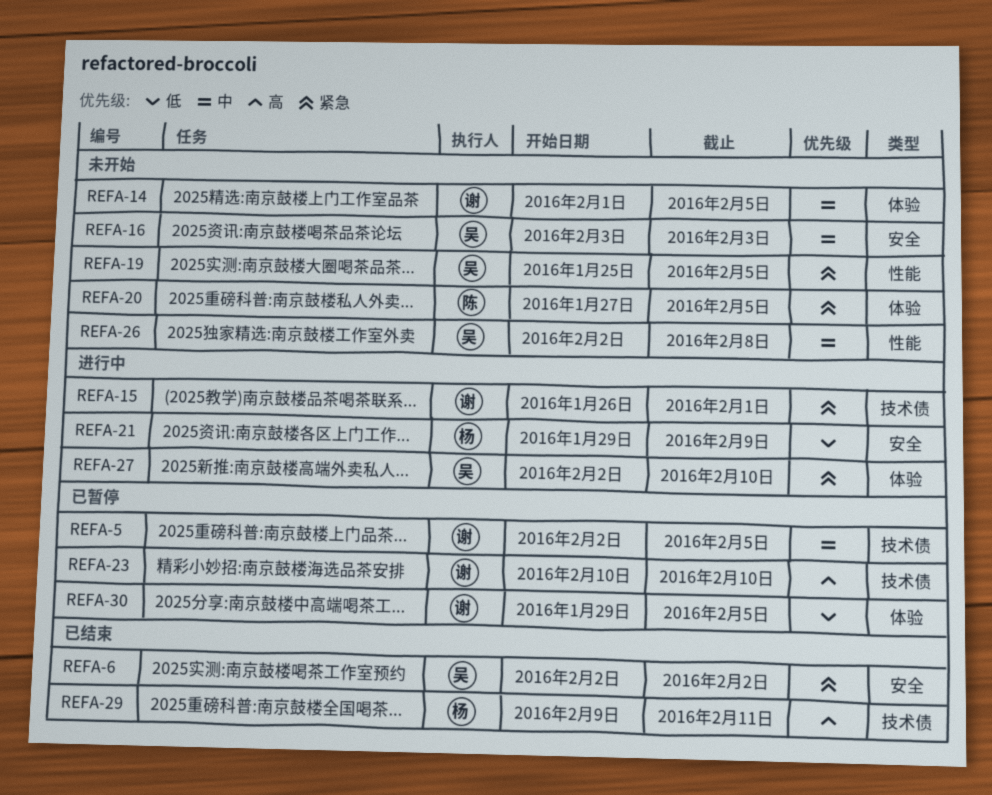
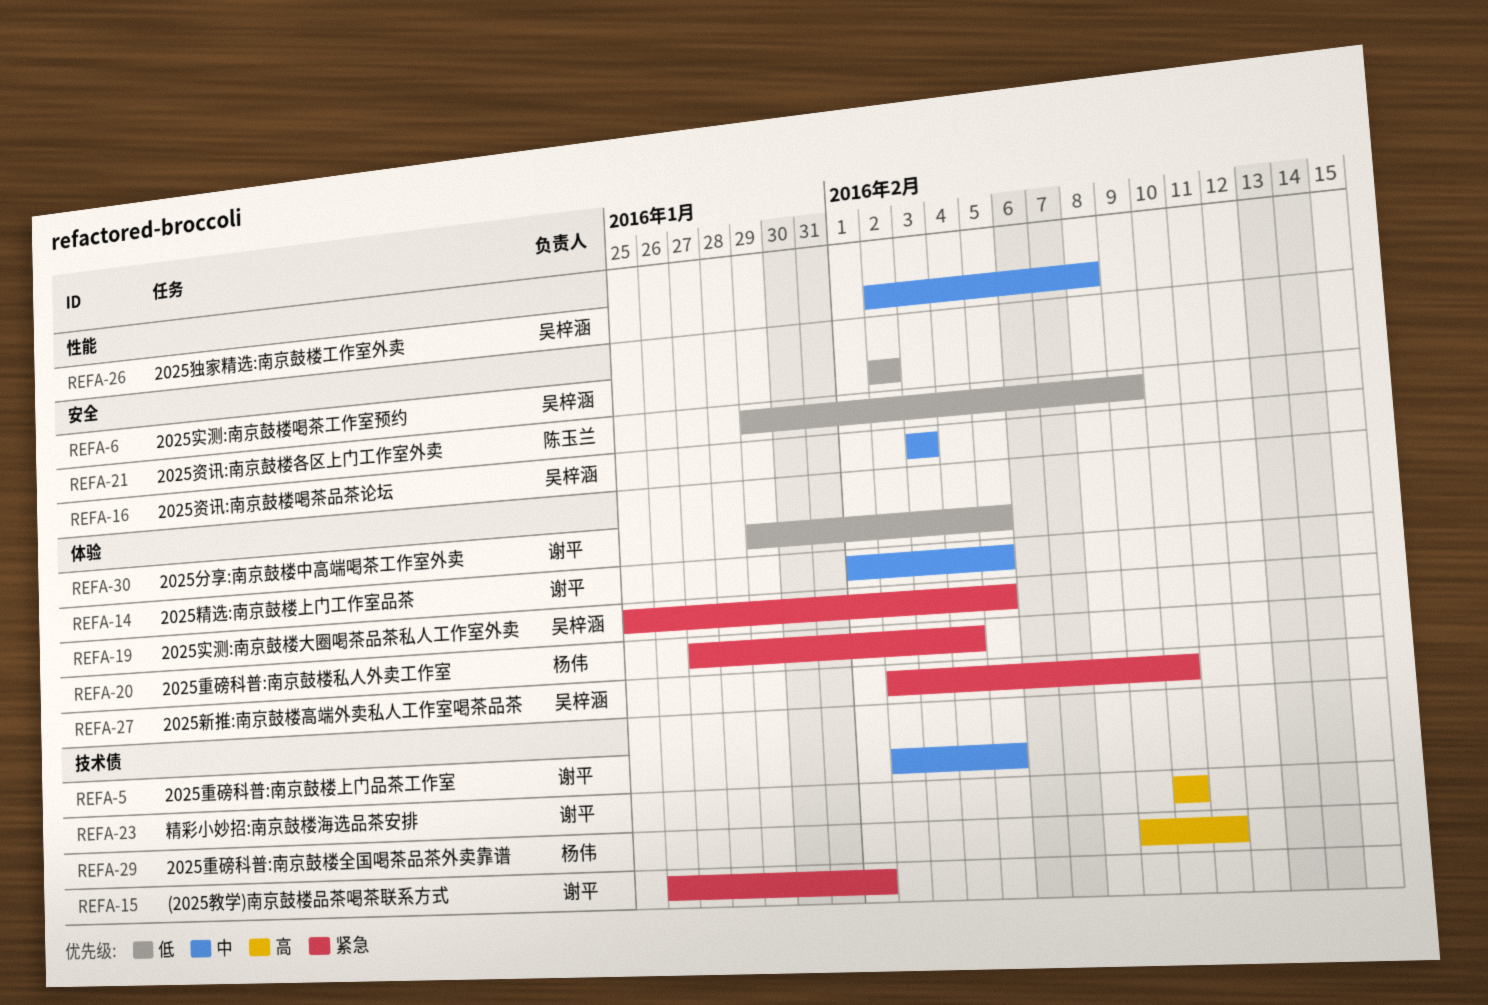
REFA-6, priority: 紧急 -> 低
REFA-19, label: 性能 -> 体验
REFA-20, owner: 陈玉兰 -> 杨伟
REFA-20, due: Feb 5 -> Feb 4
REFA-21, owner: 杨伟 -> 陈玉兰

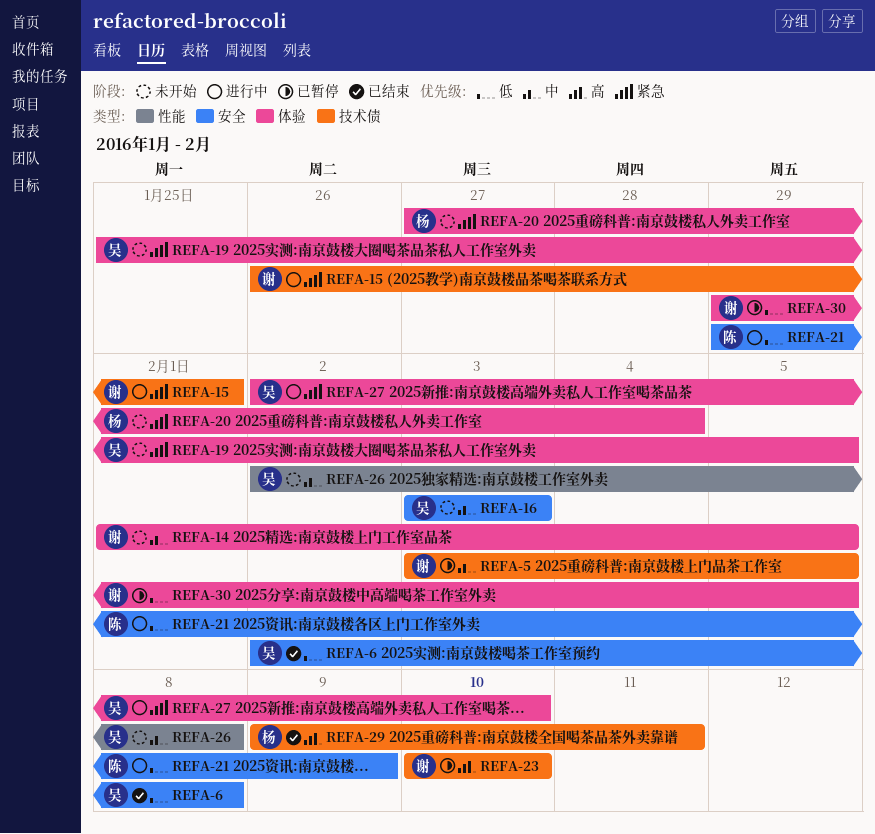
REFA-5, start: Feb 2 -> Feb 3
REFA-6, due: Feb 2 -> Feb 8

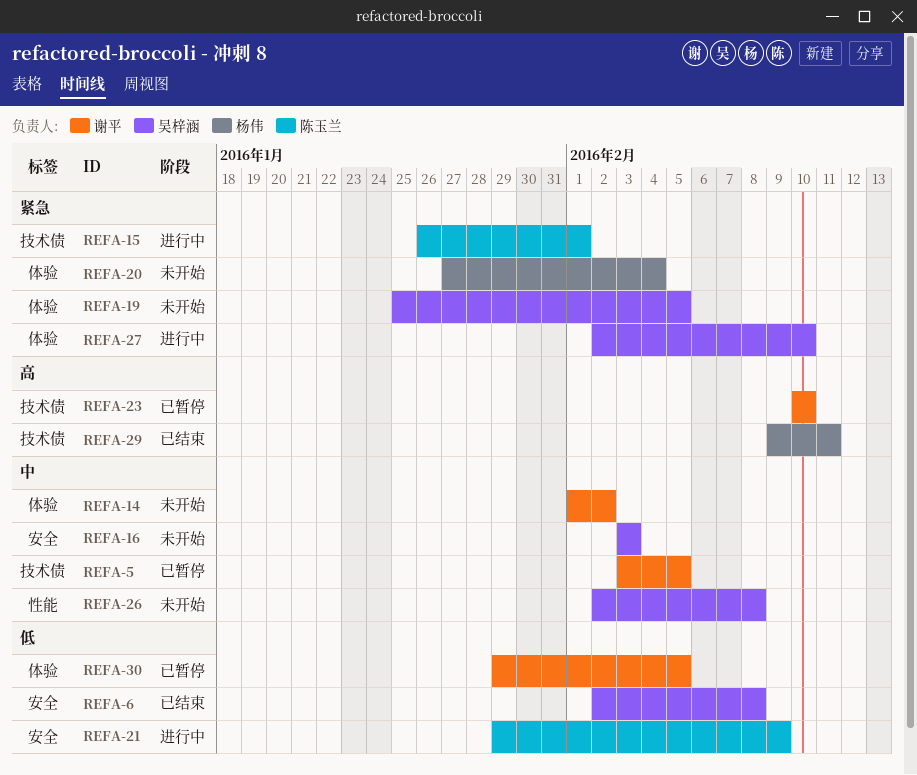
REFA-14, due: Feb 5 -> Feb 2
REFA-15, owner: 谢平 -> 陈玉兰

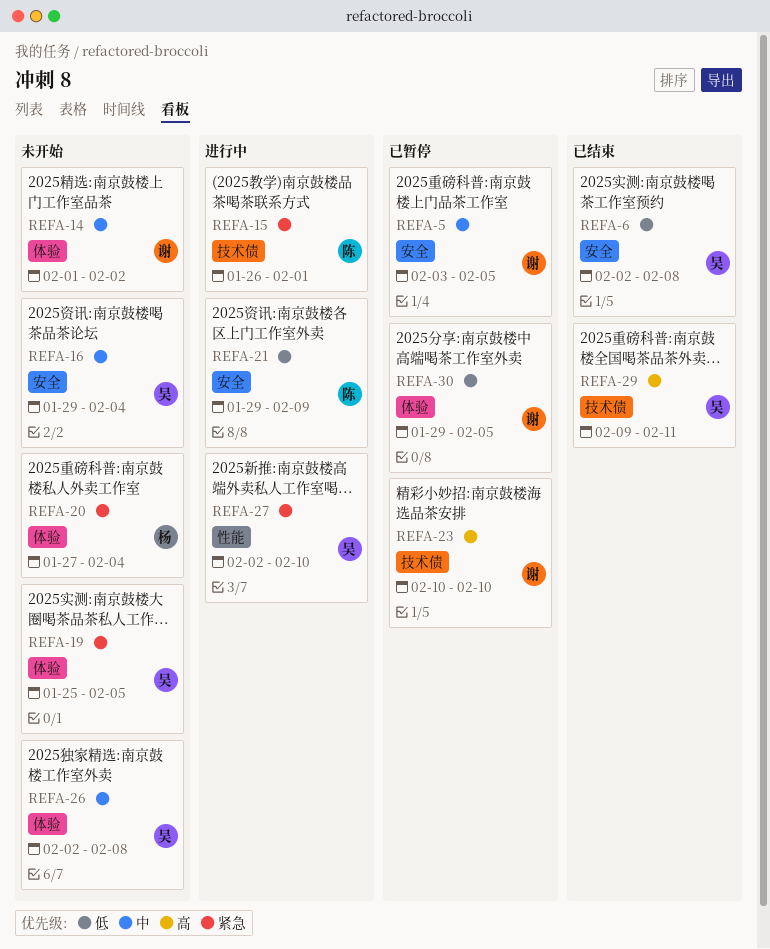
REFA-5, label: 技术债 -> 安全
REFA-16, start: Feb 3 -> Jan 29
REFA-16, due: Feb 3 -> Feb 4
REFA-26, label: 性能 -> 体验
REFA-27, label: 体验 -> 性能
REFA-29, owner: 杨伟 -> 吴梓涵

